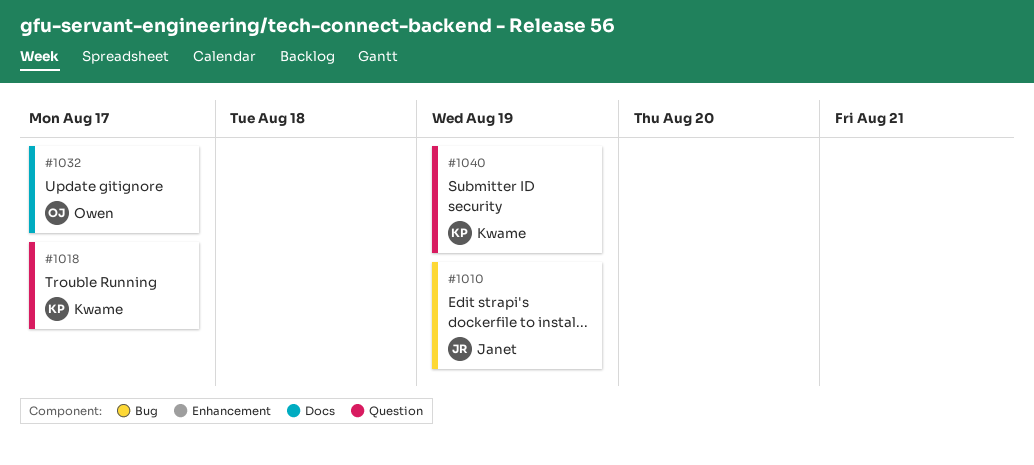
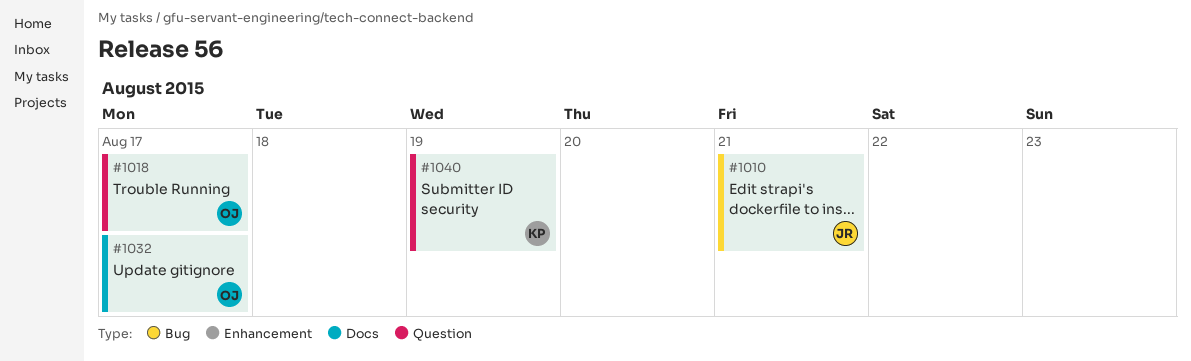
#1010, due: Aug 19 -> Aug 21
#1018, owner: Kwame -> Owen

